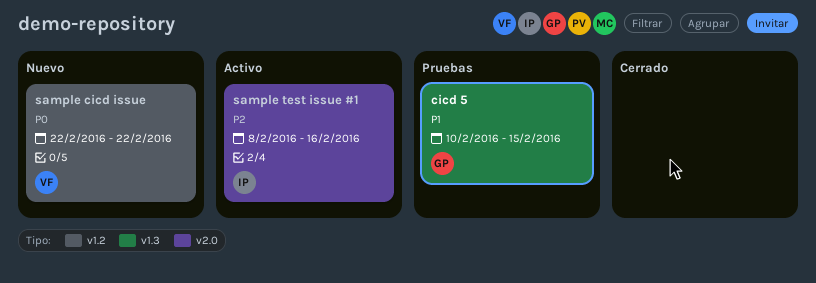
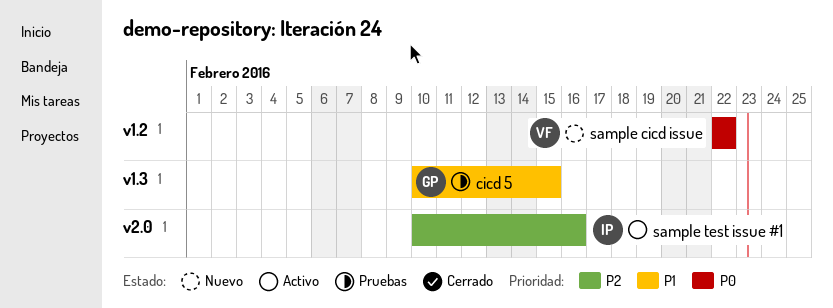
sample test issue #1, start: Feb 8 -> Feb 10

